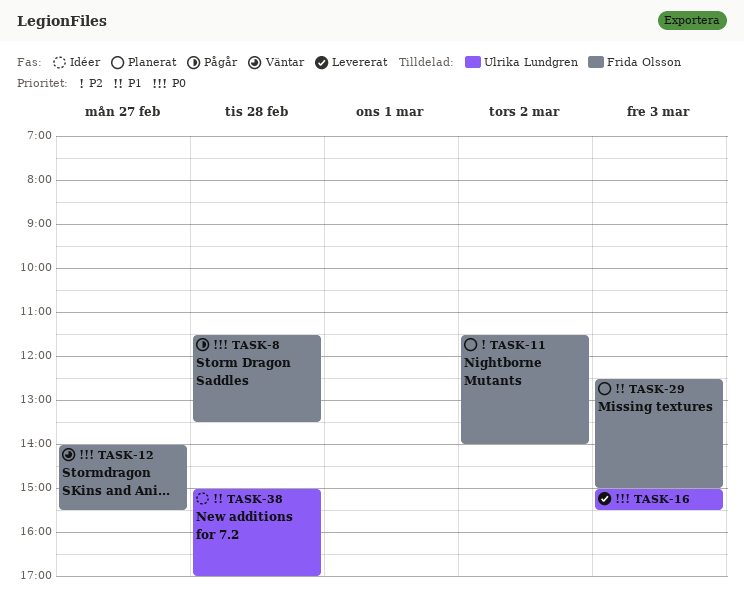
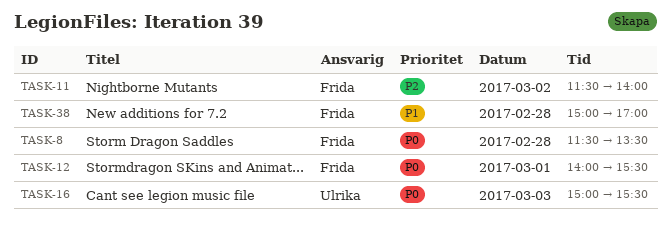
TASK-12, day: Feb 27 -> Mar 1
TASK-29: present -> none
TASK-38, owner: Ulrika Lundgren -> Frida Olsson

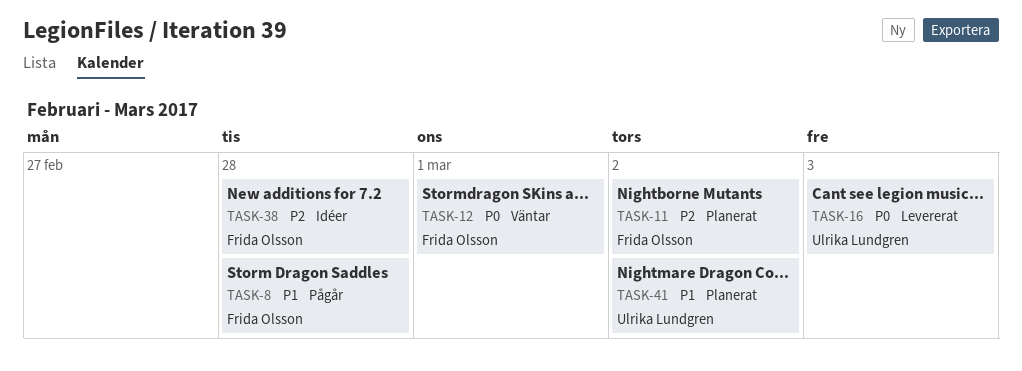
TASK-8, priority: P0 -> P1
TASK-38, priority: P1 -> P2
TASK-41: none -> present

